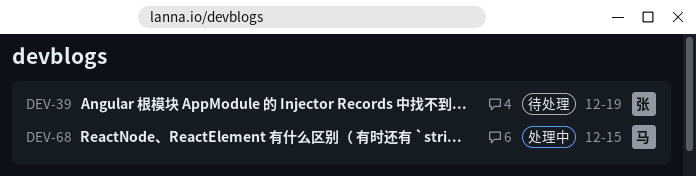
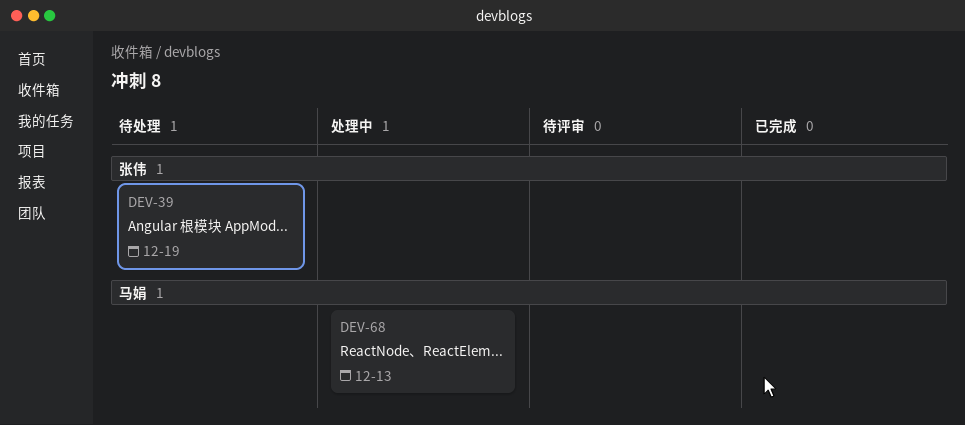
DEV-68, due: Dec 15 -> Dec 13

